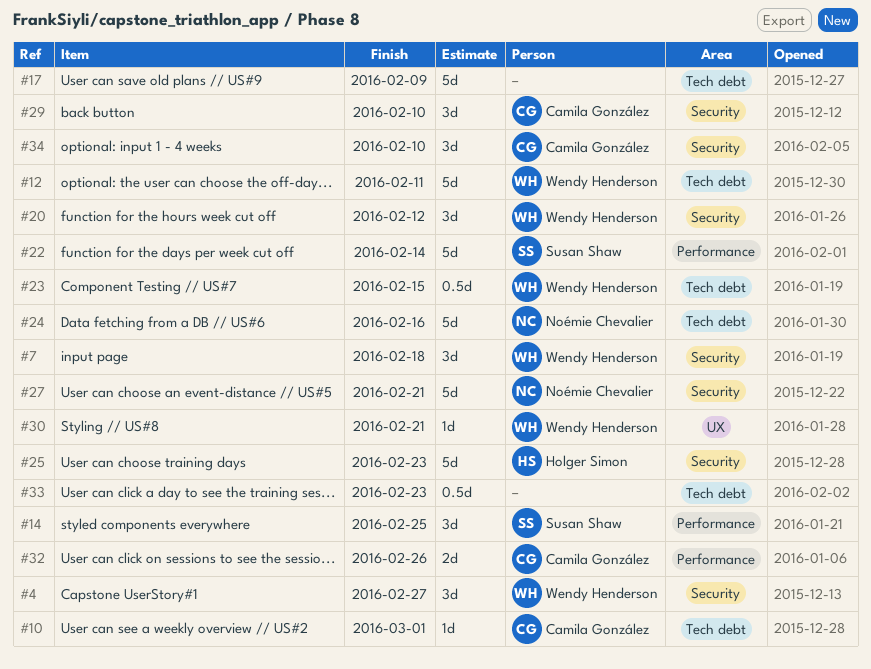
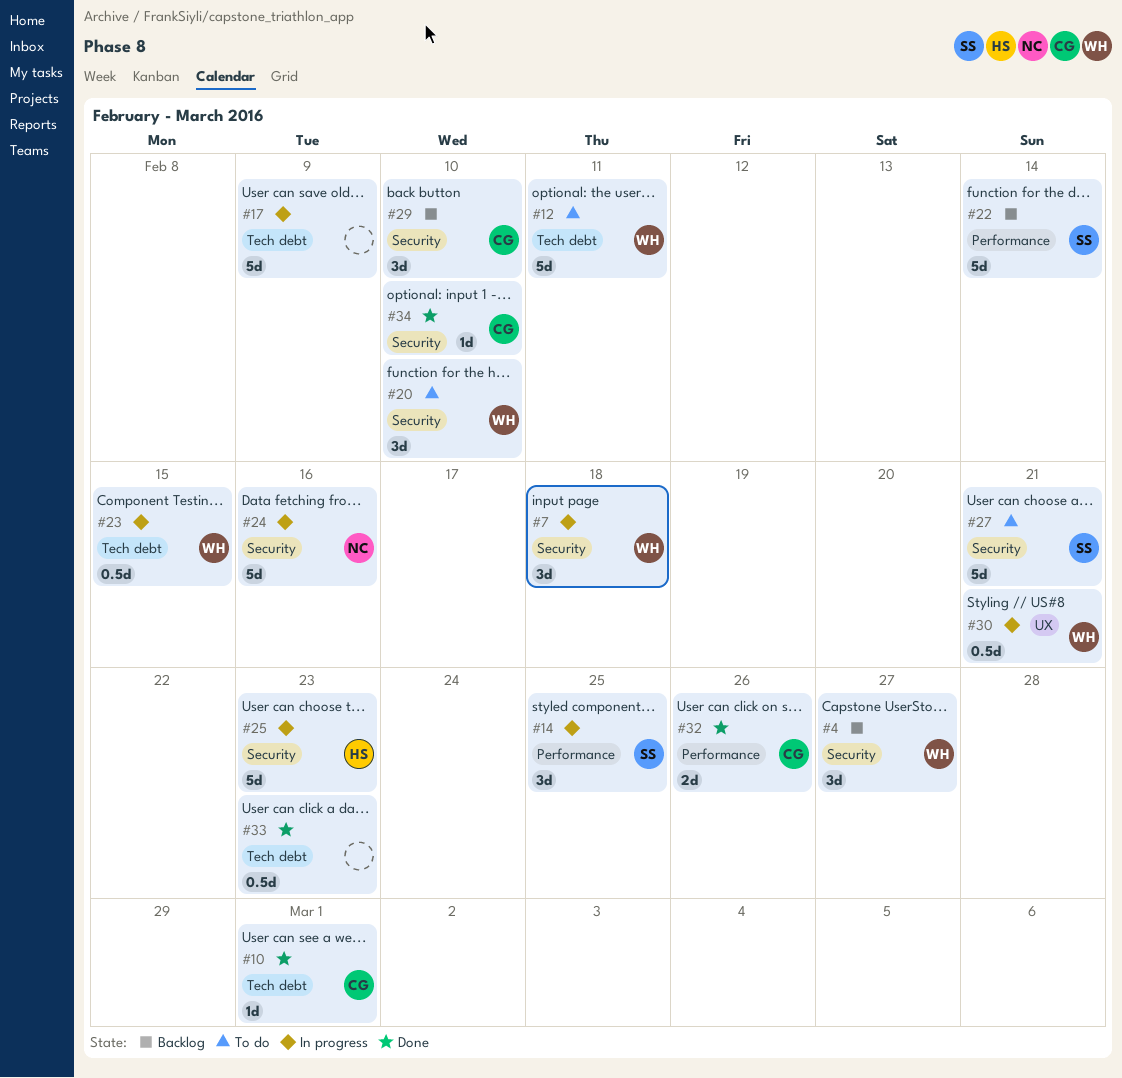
#20, due: Feb 12 -> Feb 10
#24, label: Tech debt -> Security
#27, owner: Noémie Chevalier -> Susan Shaw
#30, estimate: 1d -> 0.5d
#34, estimate: 3d -> 1d

